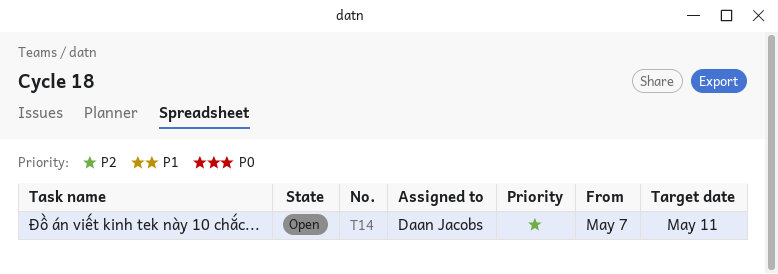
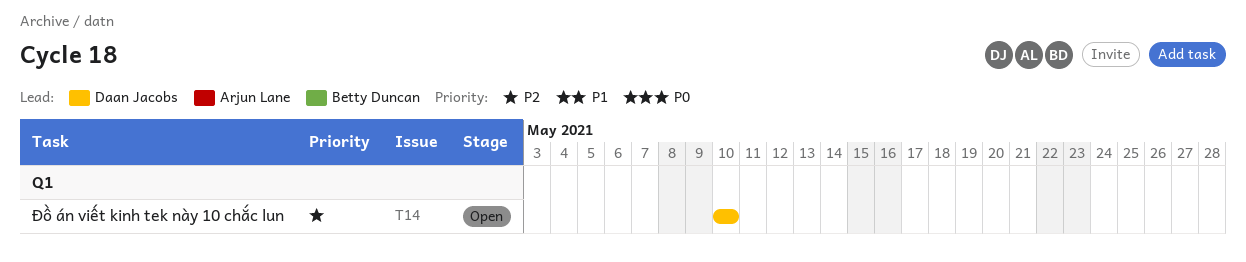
T14, start: May 7 -> May 10
T14, due: May 11 -> May 10

